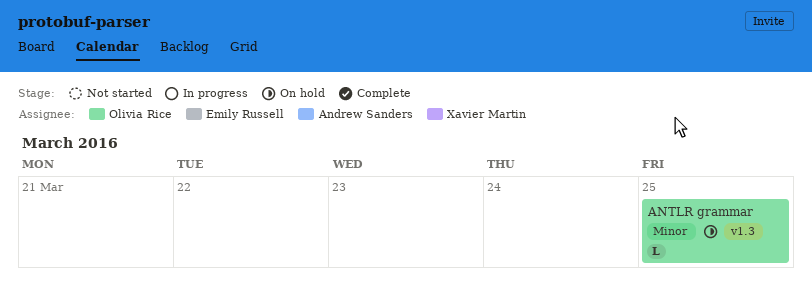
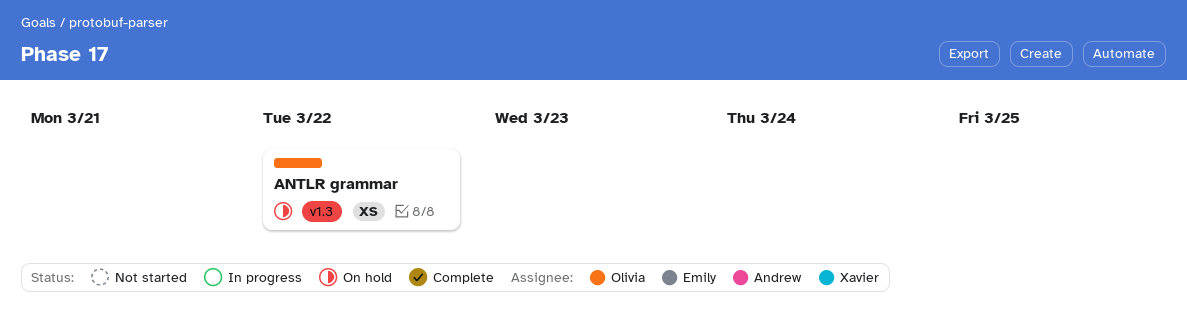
ANTLR grammar, estimate: L -> XS
ANTLR grammar, due: Mar 25 -> Mar 22

